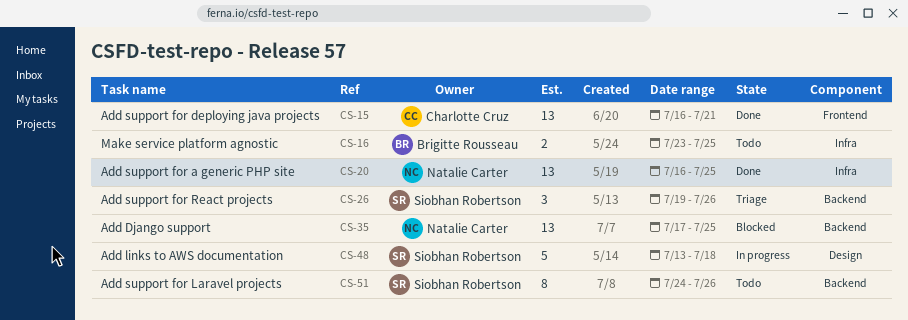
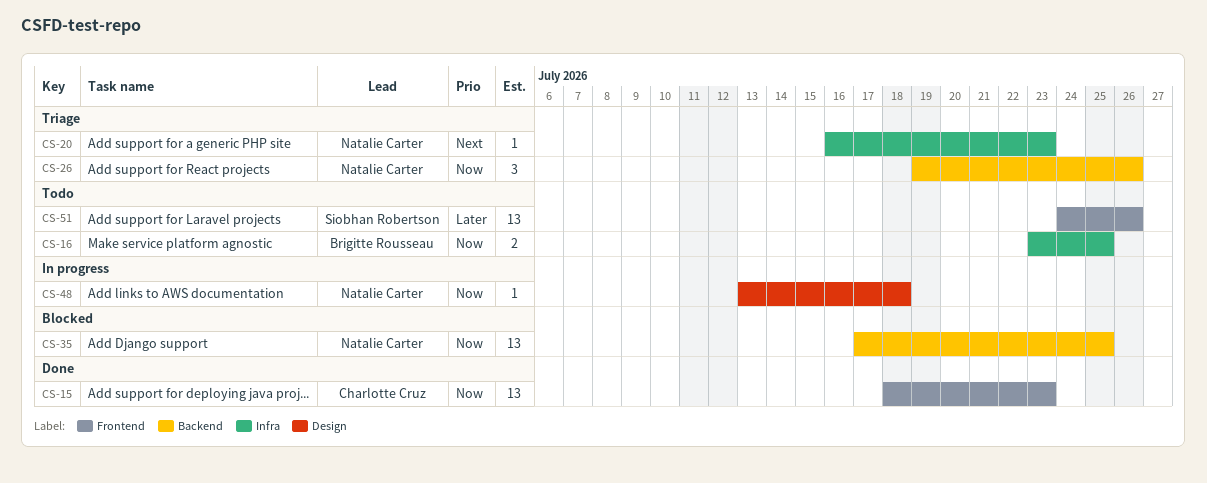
CS-15, start: Jul 16 -> Jul 18
CS-15, due: Jul 21 -> Jul 23
CS-20, status: Done -> Triage
CS-20, estimate: 13 -> 1
CS-20, due: Jul 25 -> Jul 23
CS-26, owner: Siobhan Robertson -> Natalie Carter
CS-48, owner: Siobhan Robertson -> Natalie Carter
CS-48, estimate: 5 -> 1
CS-51, label: Backend -> Frontend
CS-51, estimate: 8 -> 13

